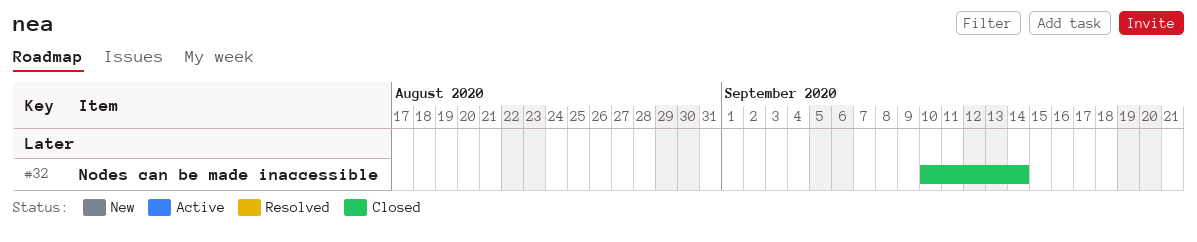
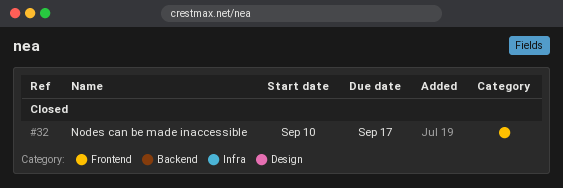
#32, due: Sep 14 -> Sep 17

